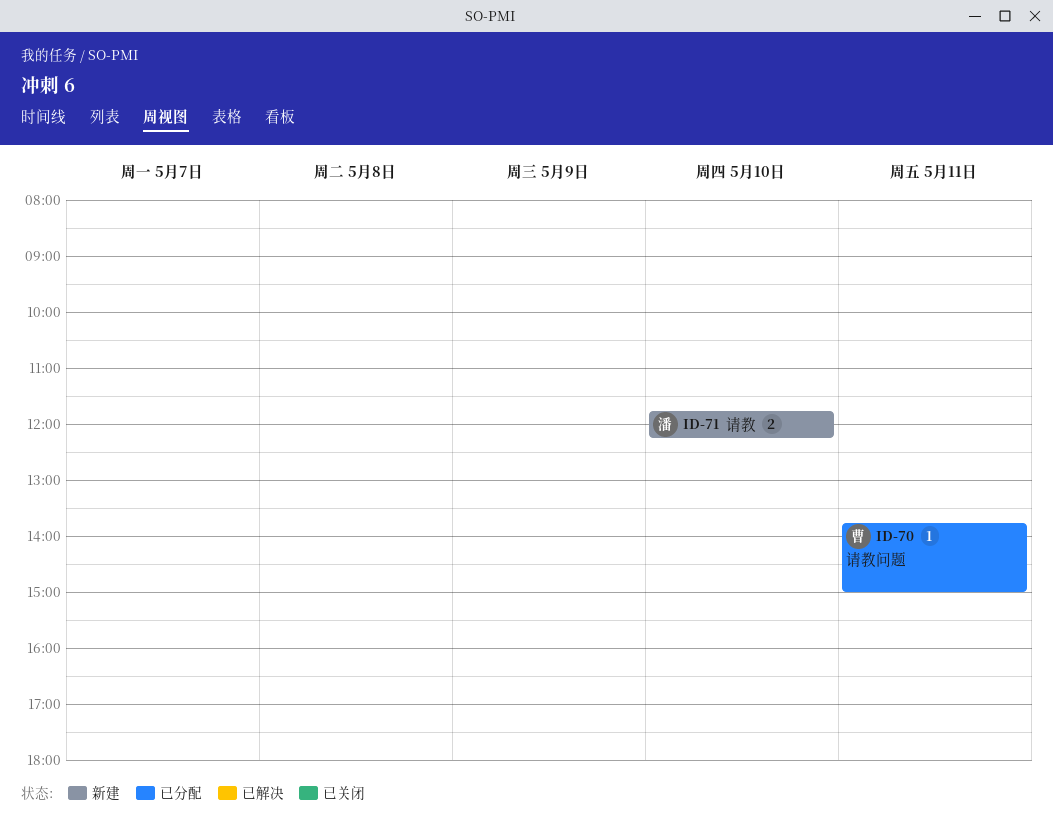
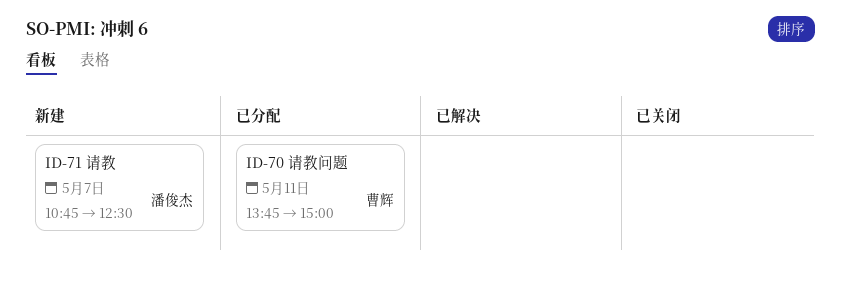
ID-71, day: May 10 -> May 7
ID-71, begins: 11:45 -> 10:45
ID-71, ends: 12:15 -> 12:30

